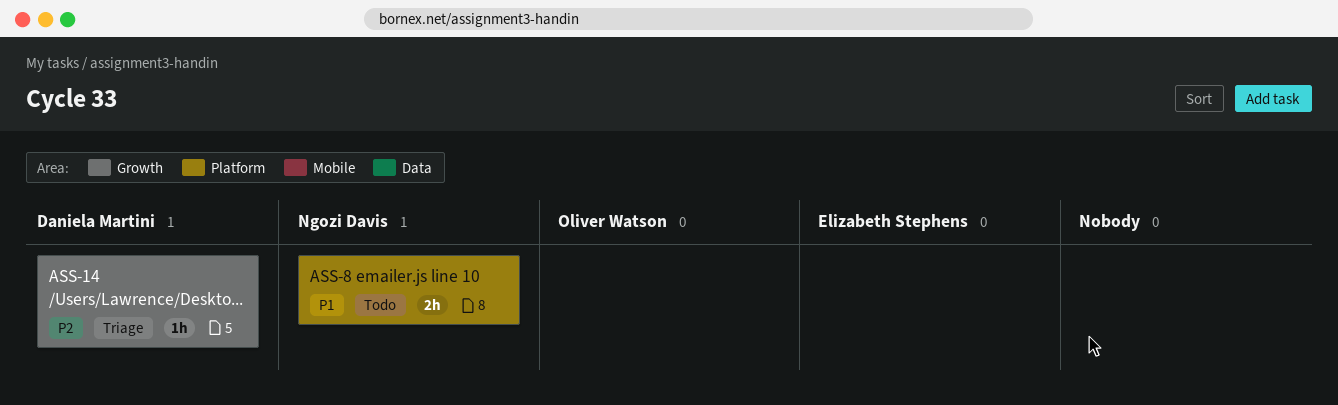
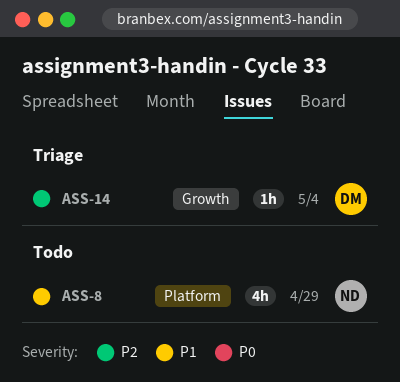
ASS-8, estimate: 2h -> 4h

